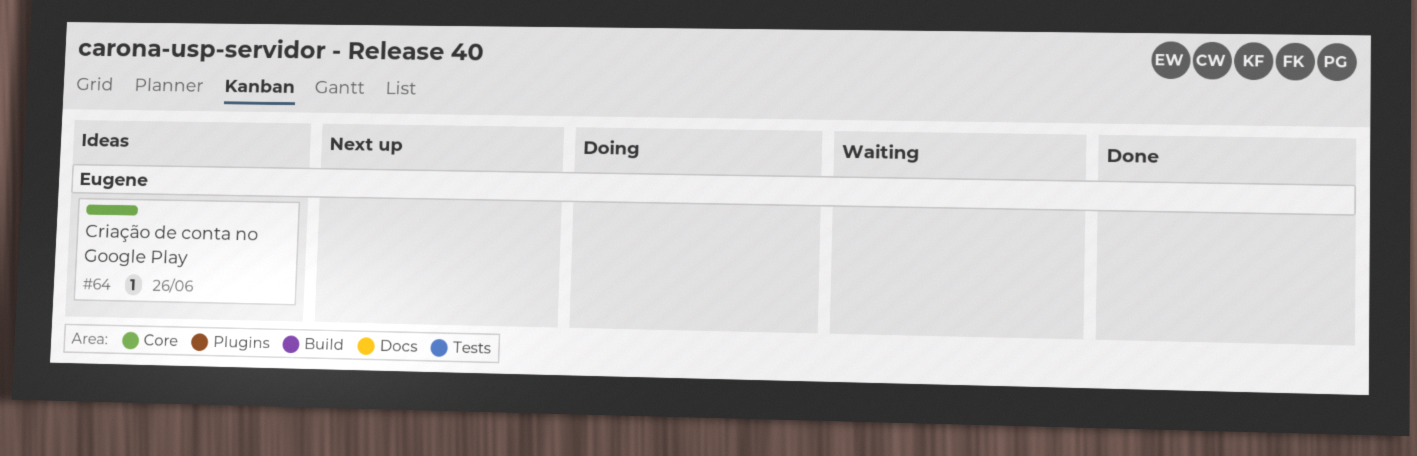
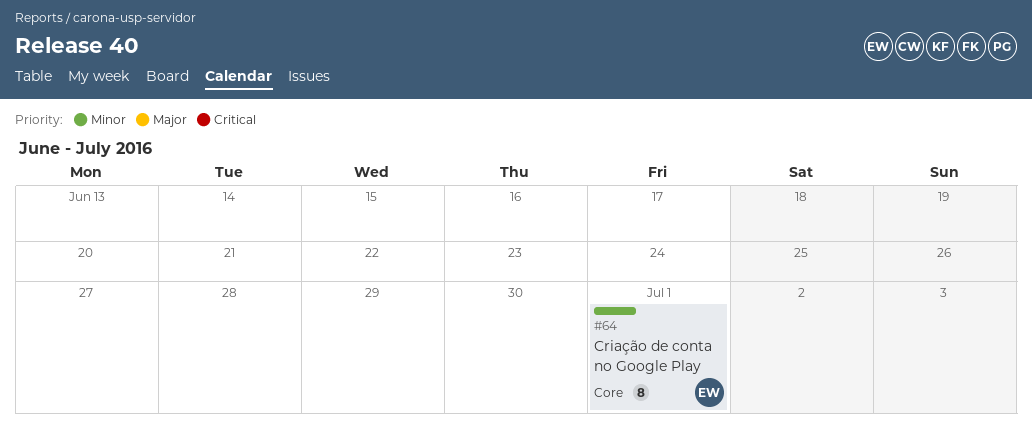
#64, estimate: 1 -> 8
#64, due: Jun 26 -> Jul 1

